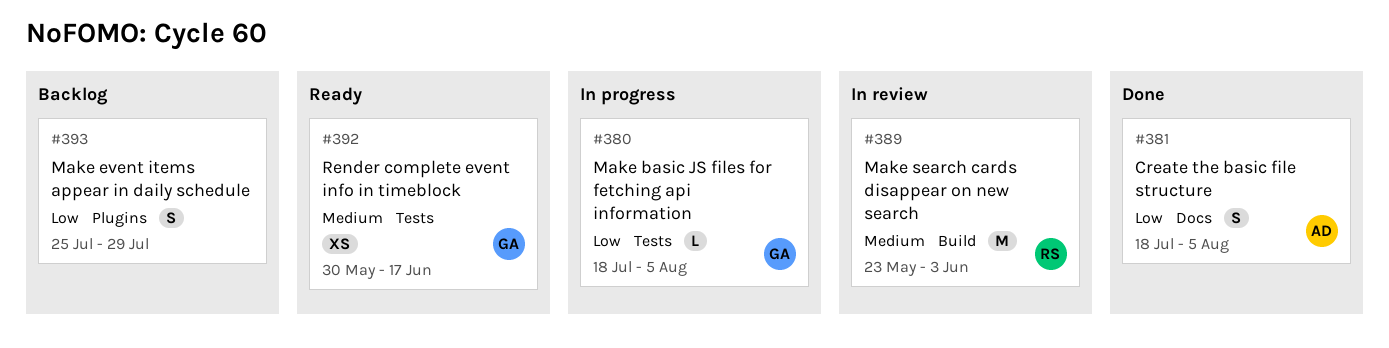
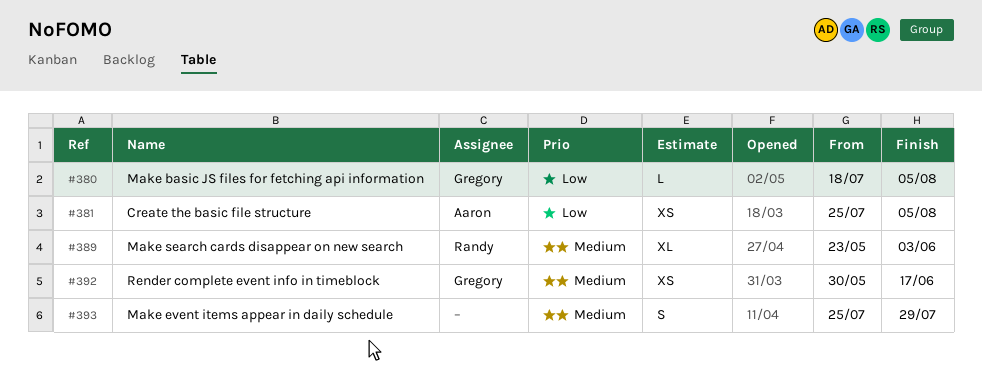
#381, estimate: S -> XS
#381, start: Jul 18 -> Jul 25
#389, estimate: M -> XL
#393, priority: Low -> Medium

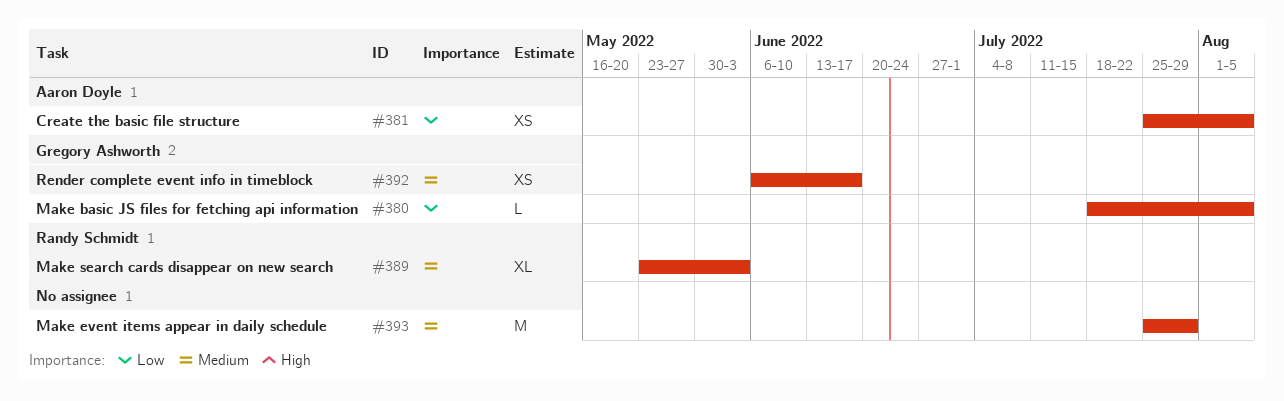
#392, start: May 30 -> Jun 6
#393, estimate: S -> M

